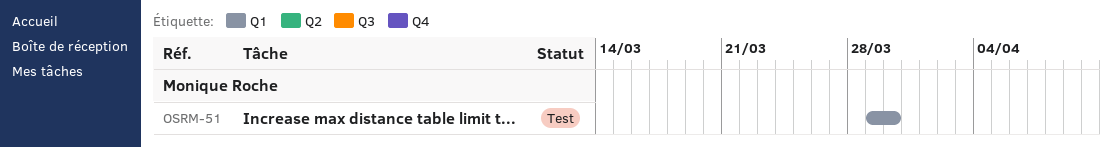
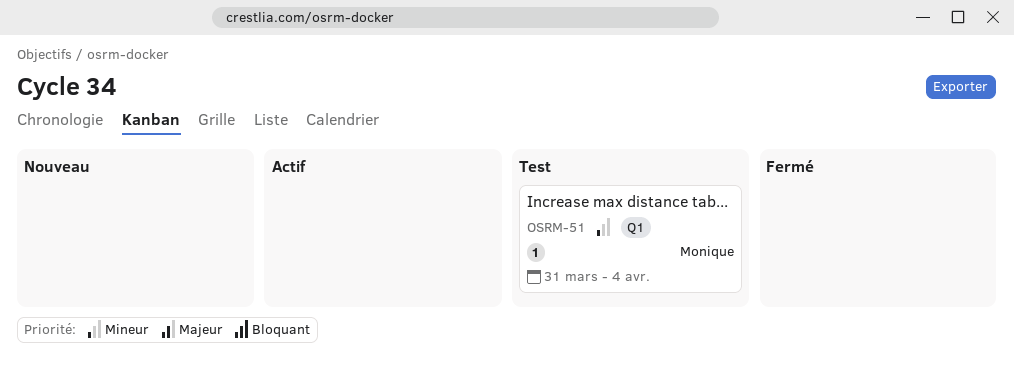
OSRM-51, start: Mar 29 -> Mar 31
OSRM-51, due: Mar 30 -> Apr 4

